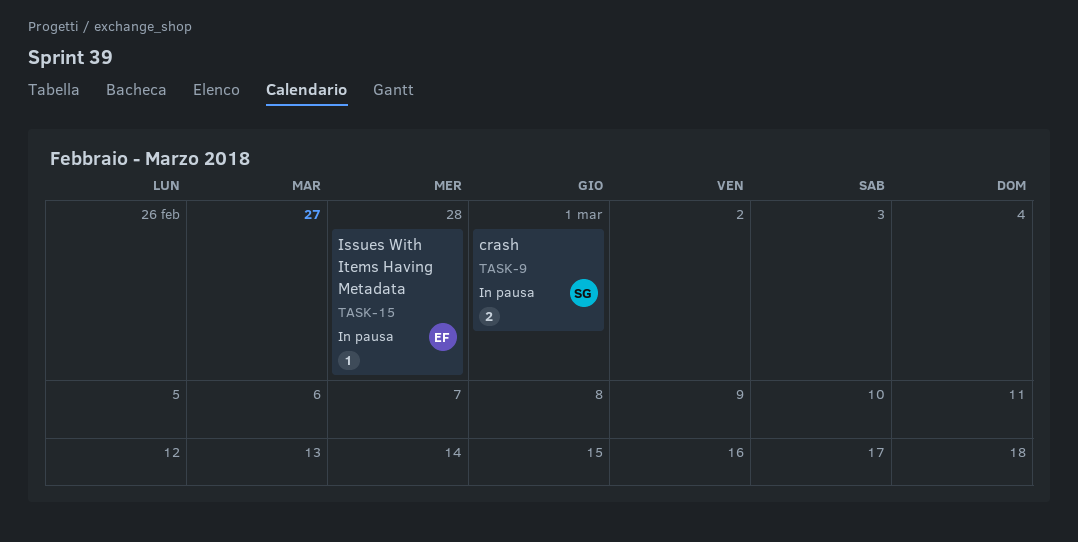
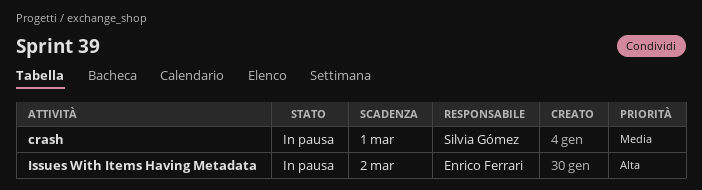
Issues With Items Having Metadata, due: Feb 28 -> Mar 2

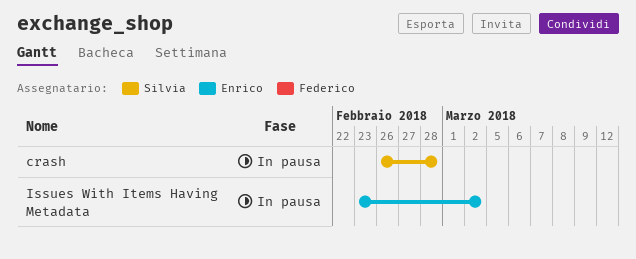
crash, due: Mar 1 -> Feb 28

